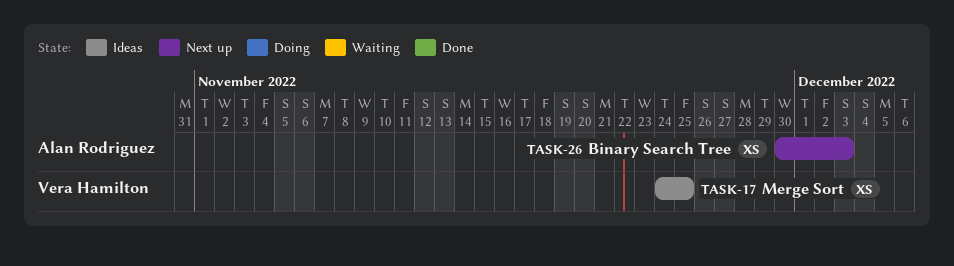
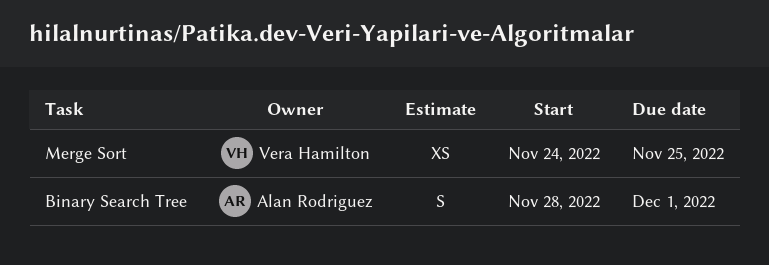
Binary Search Tree, estimate: XS -> S
Binary Search Tree, start: Nov 30 -> Nov 28
Binary Search Tree, due: Dec 3 -> Dec 1

